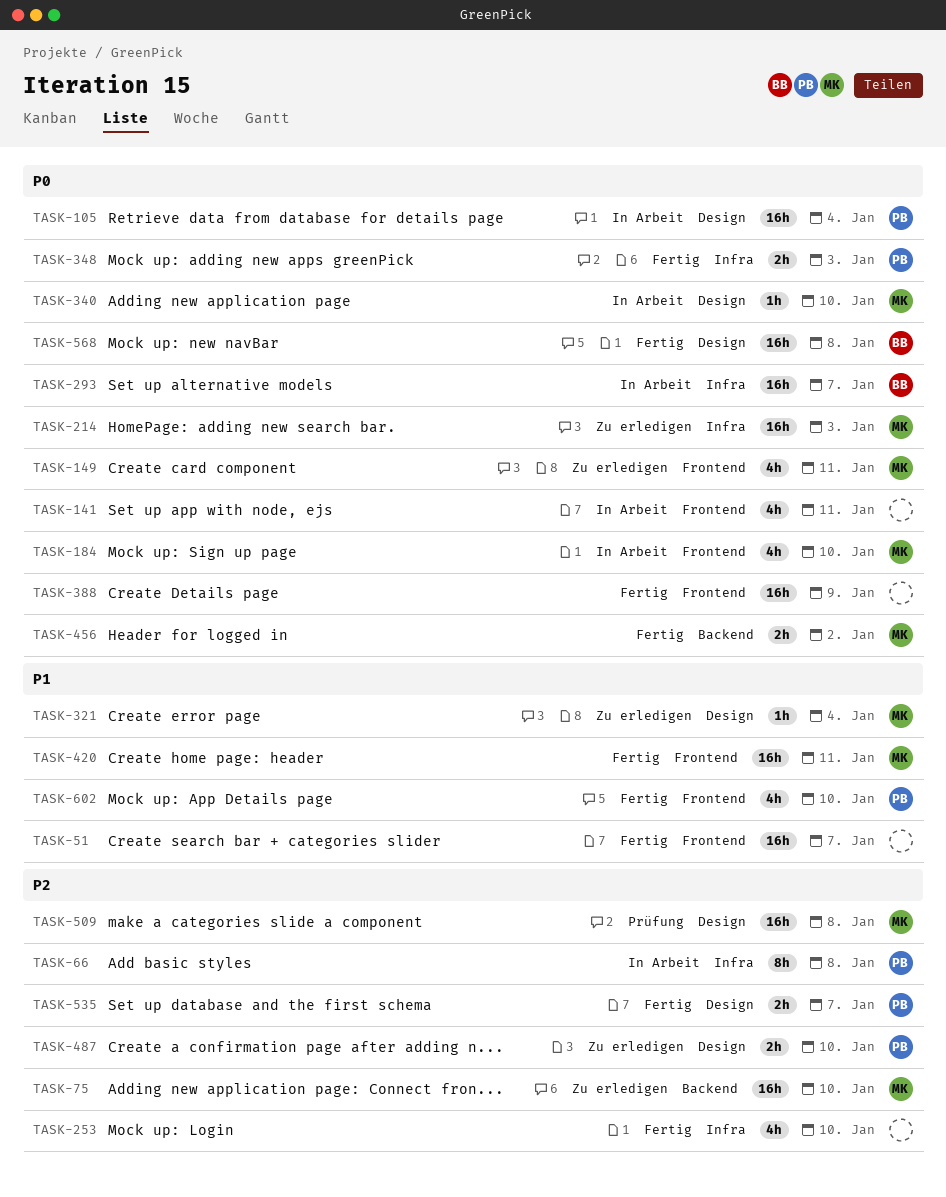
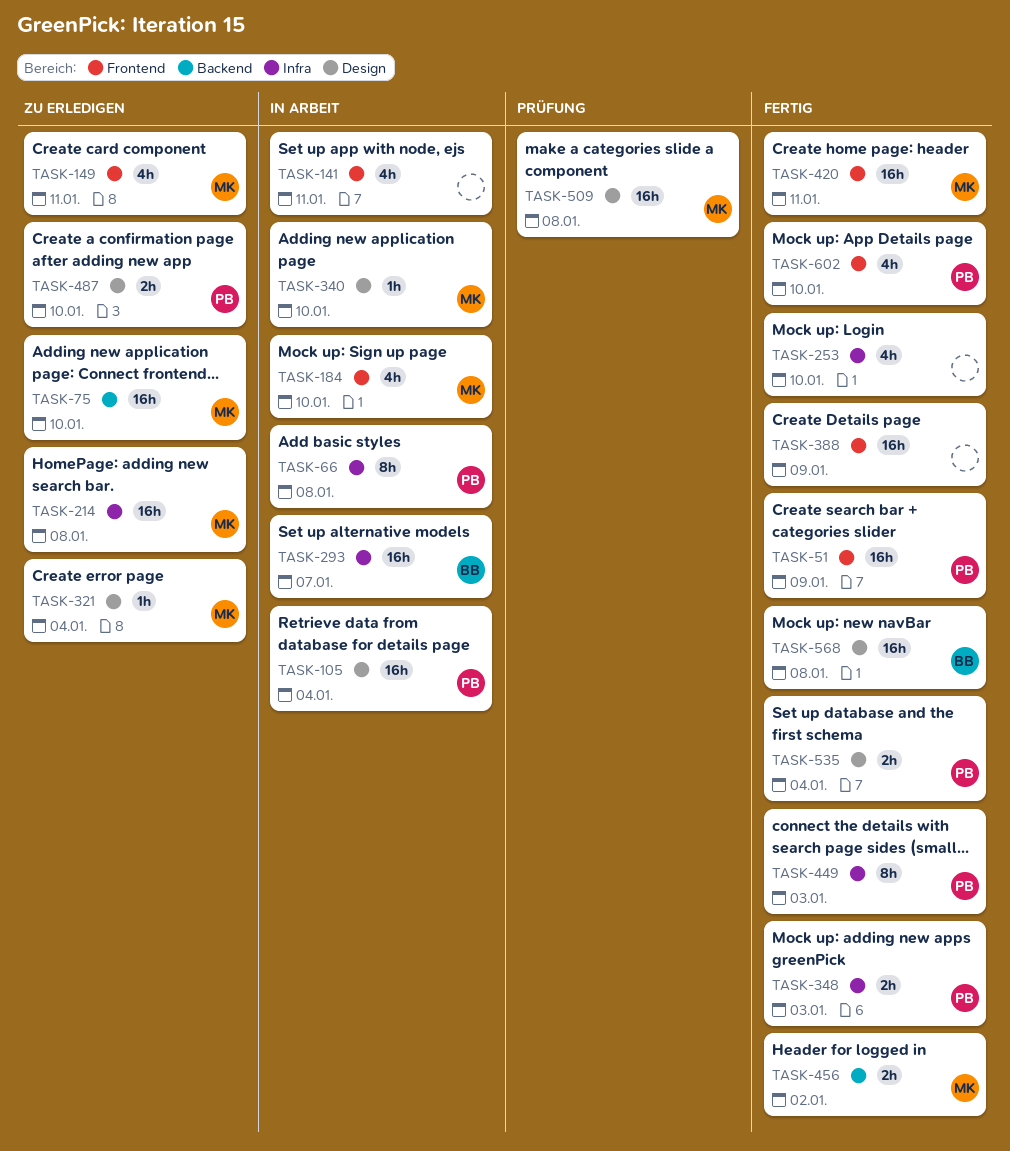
TASK-51, owner: none -> PB
TASK-51, due: Jan 7 -> Jan 9
TASK-214, due: Jan 3 -> Jan 8
TASK-449: none -> present
TASK-535, due: Jan 7 -> Jan 4

